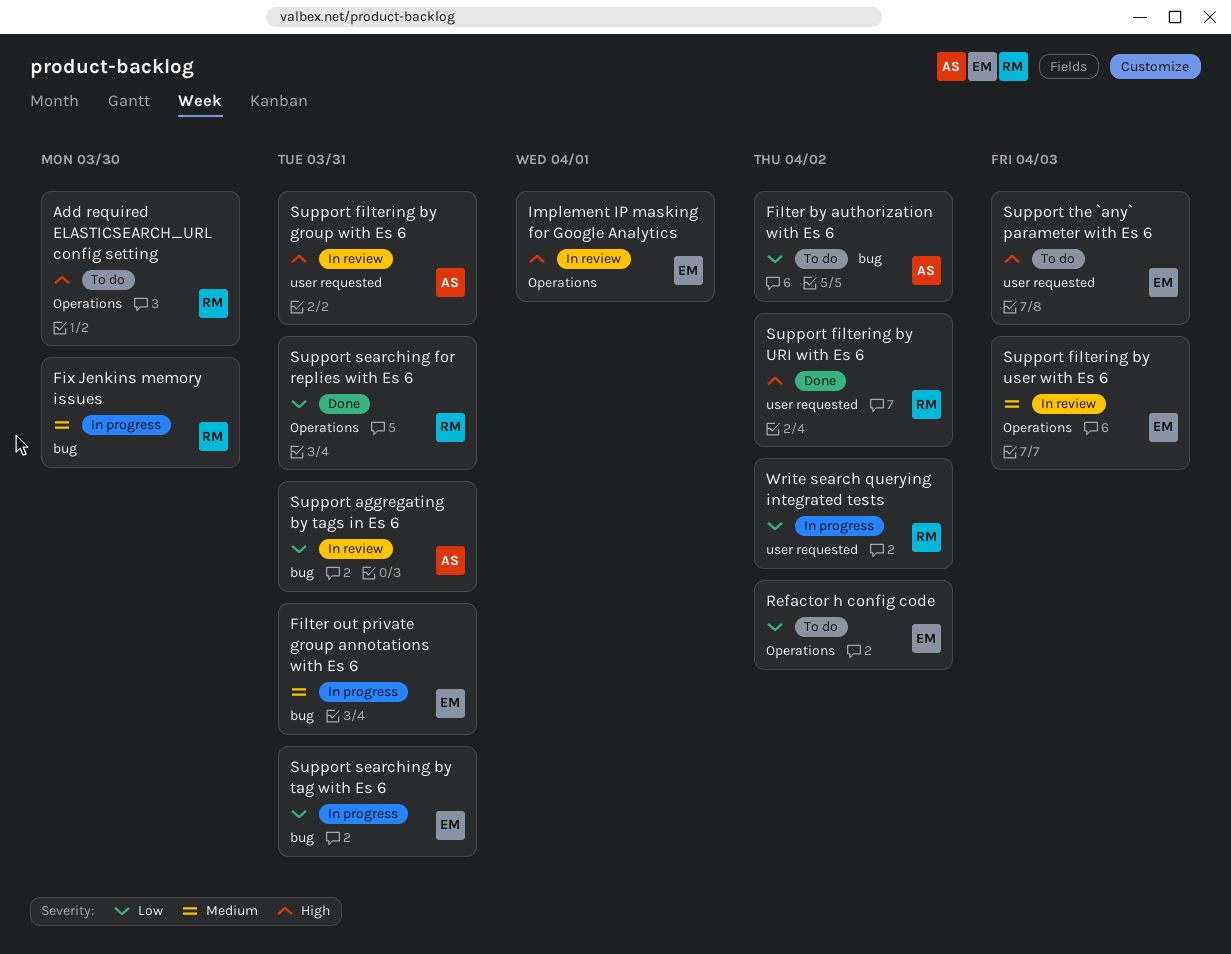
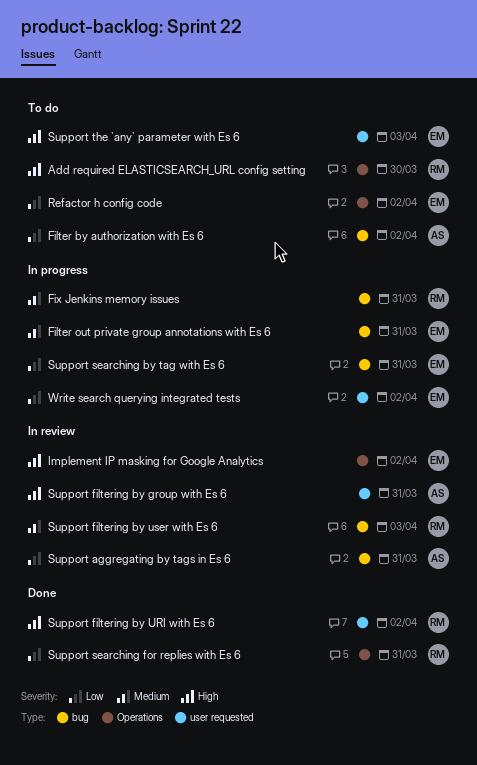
Fix Jenkins memory issues, due: Mar 30 -> Mar 31
Implement IP masking for Google Analytics, due: Apr 1 -> Apr 2
Support filtering by user with Es 6, owner: EM -> RM
Support filtering by user with Es 6, label: Operations -> bug
Write search querying integrated tests, owner: RM -> EM

